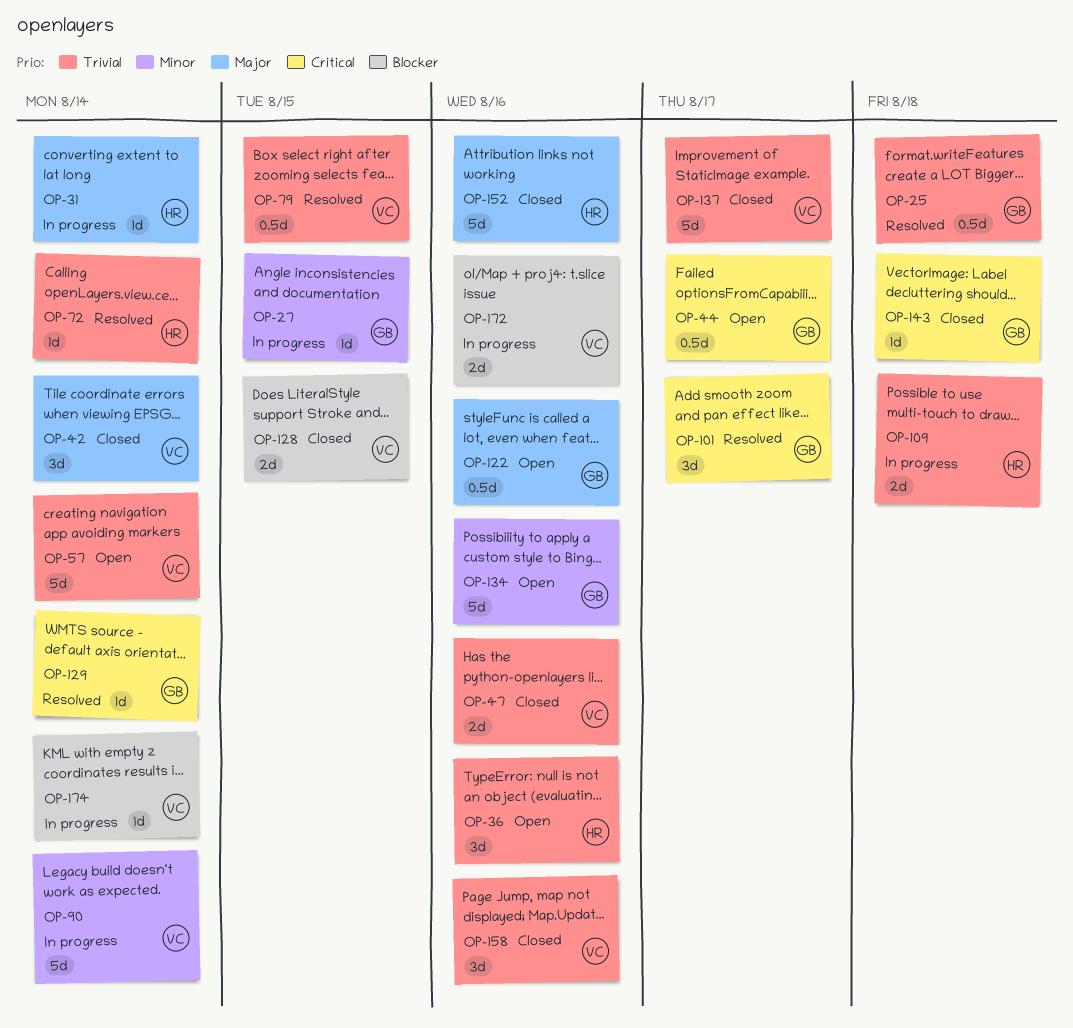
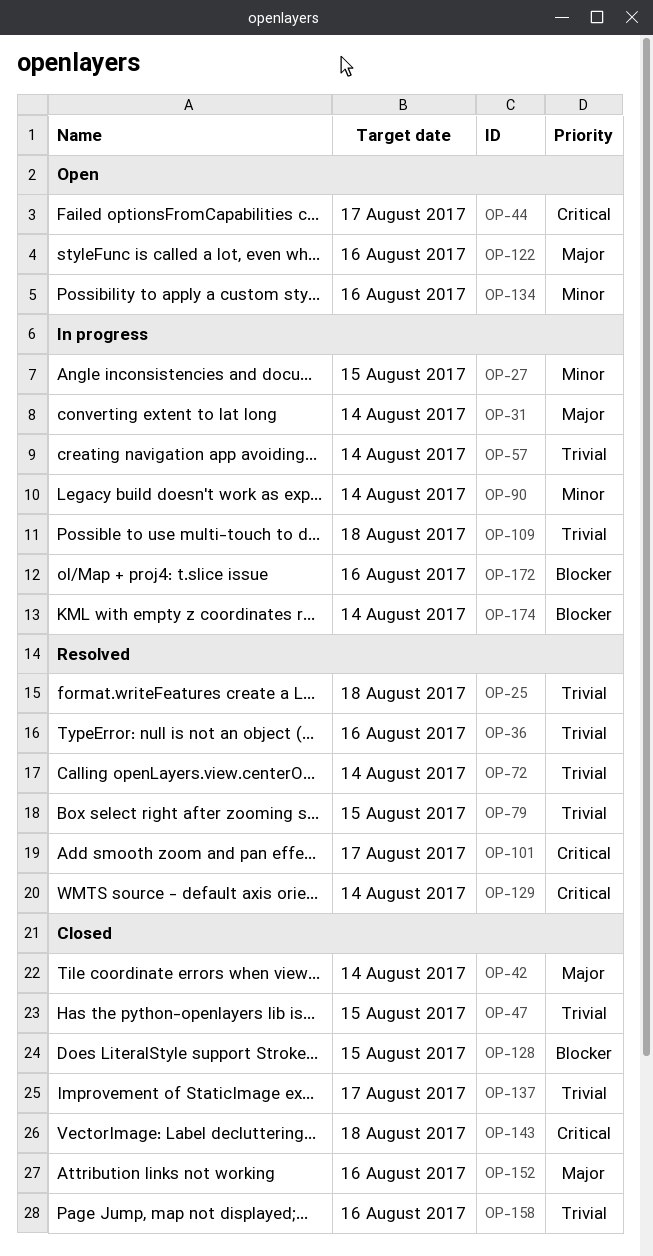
OP-36, status: Open -> Resolved
OP-47, due: Aug 16 -> Aug 15
OP-57, status: Open -> In progress

